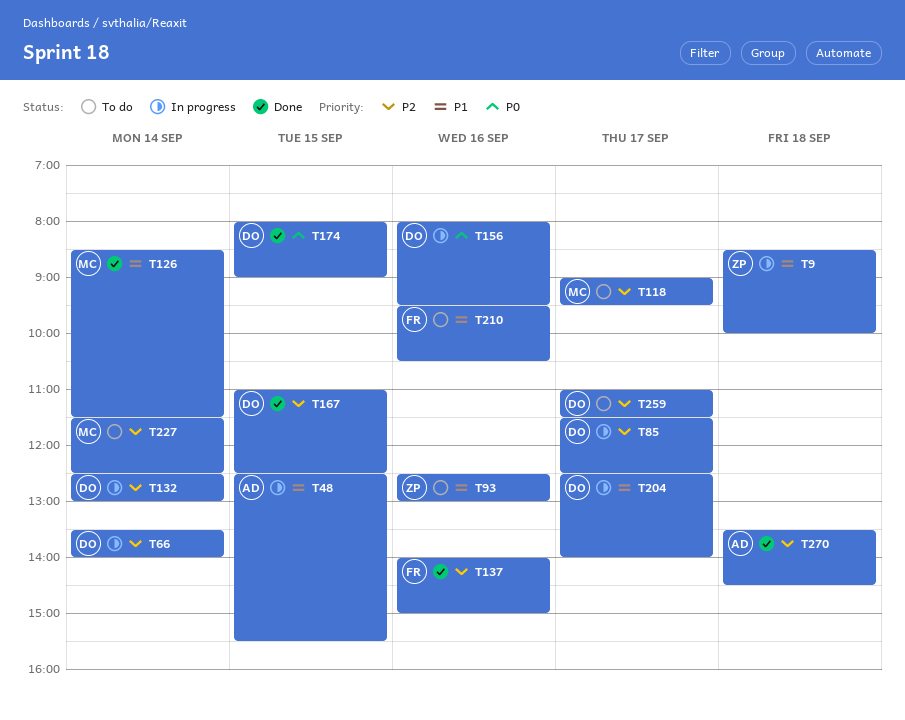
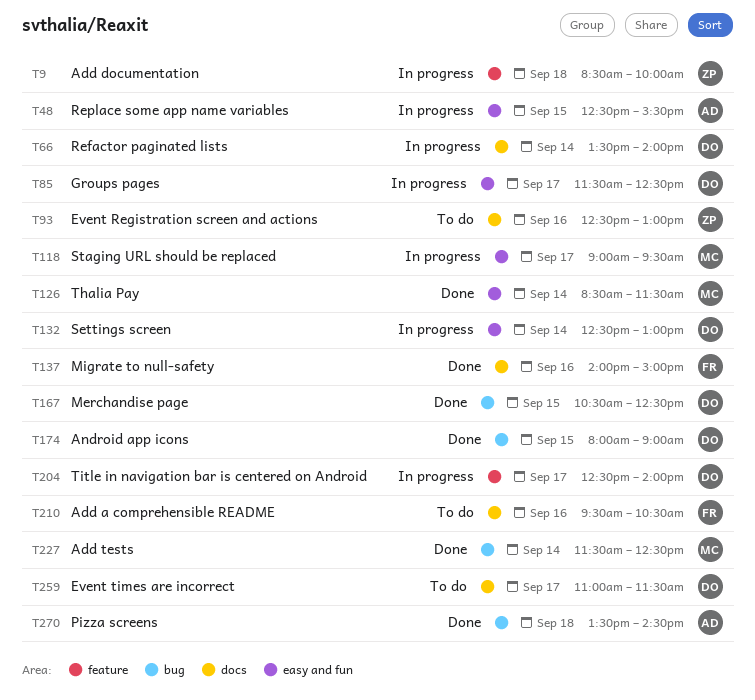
T118, status: To do -> In progress
T156: present -> none
T167, begins: 11:00 -> 10:30
T227, status: To do -> Done

